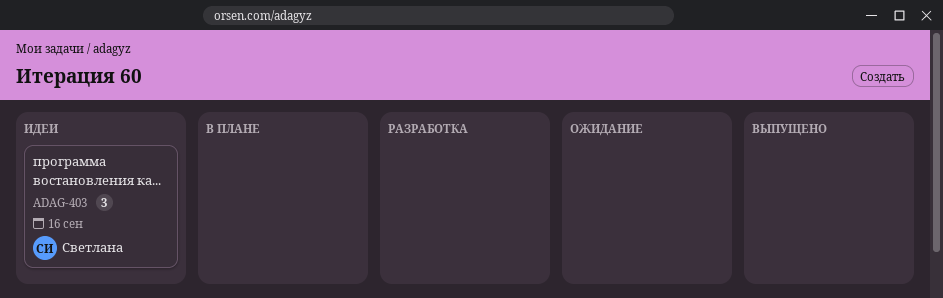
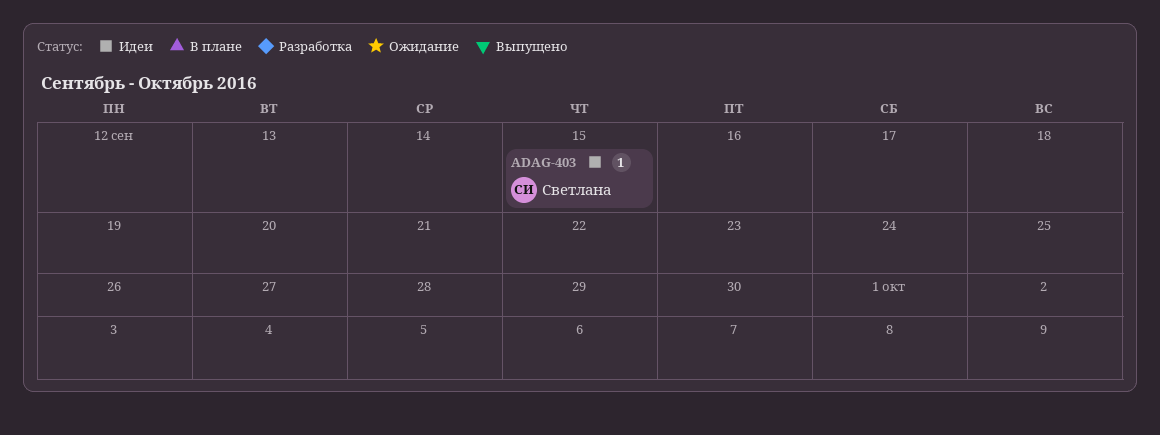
ADAG-403, estimate: 3 -> 1
ADAG-403, due: Sep 16 -> Sep 15

